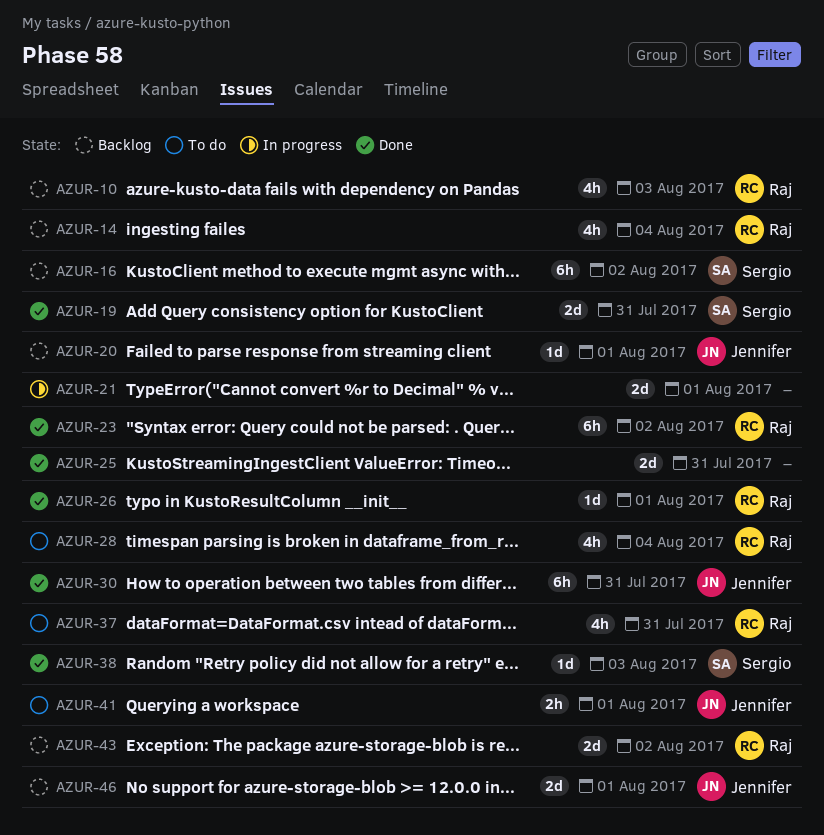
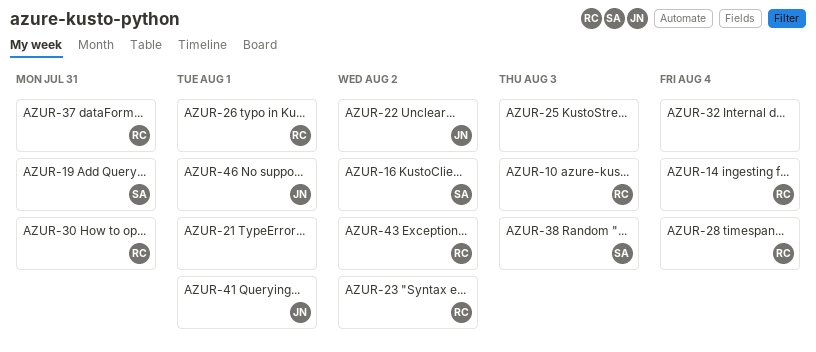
AZUR-20: present -> none
AZUR-22: none -> present
AZUR-25, due: Jul 31 -> Aug 3
AZUR-30, owner: Jennifer -> Raj
AZUR-32: none -> present

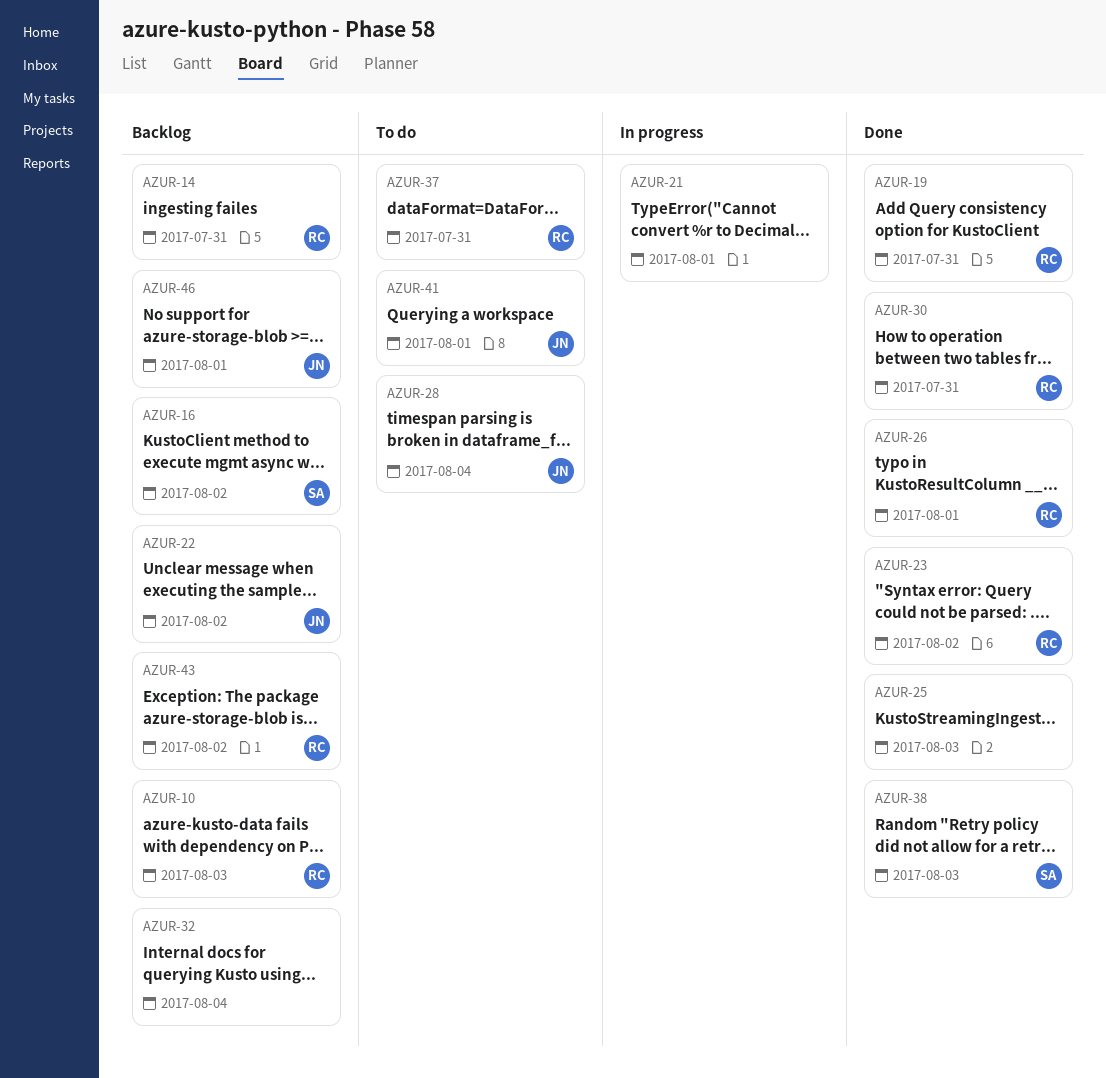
AZUR-14, due: Aug 4 -> Jul 31
AZUR-19, owner: SA -> RC
AZUR-28, owner: RC -> JN

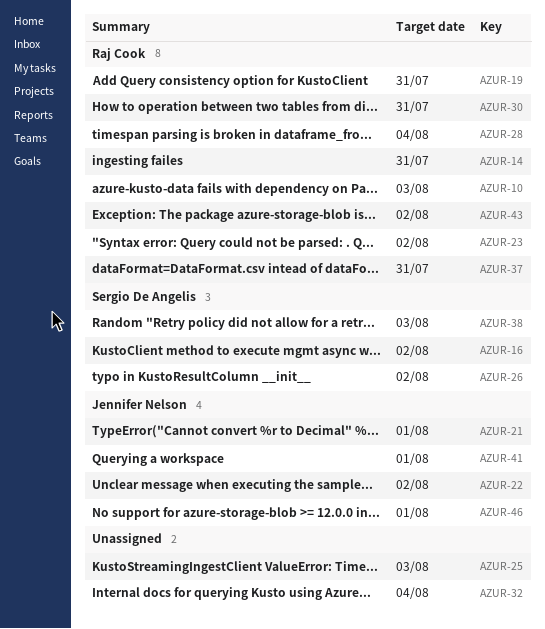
AZUR-21, owner: none -> Jennifer Nelson
AZUR-26, owner: Raj Cook -> Sergio De Angelis
AZUR-26, due: Aug 1 -> Aug 2
AZUR-28, owner: Jennifer Nelson -> Raj Cook

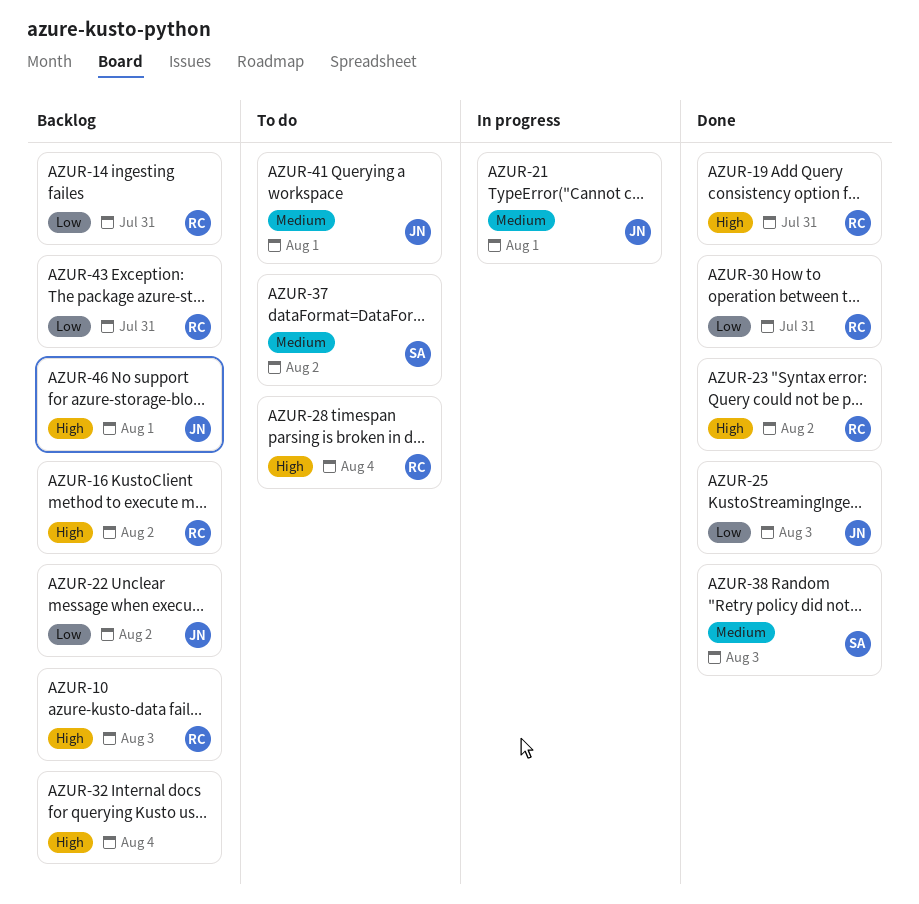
AZUR-16, owner: Sergio De Angelis -> Raj Cook
AZUR-25, owner: none -> Jennifer Nelson
AZUR-26: present -> none
AZUR-37, owner: Raj Cook -> Sergio De Angelis
AZUR-37, due: Jul 31 -> Aug 2
AZUR-43, due: Aug 2 -> Jul 31

